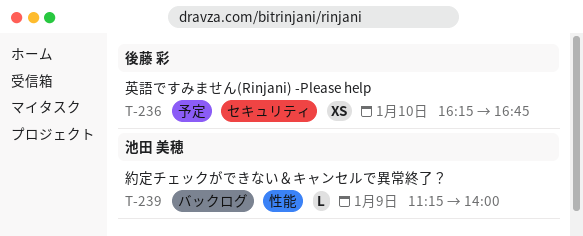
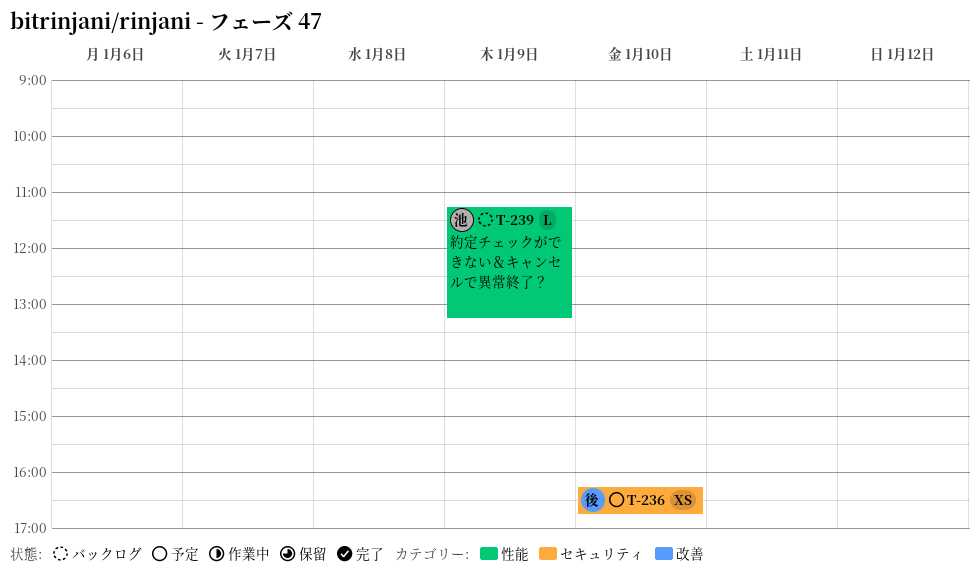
T-239, ends: 14:00 -> 13:15

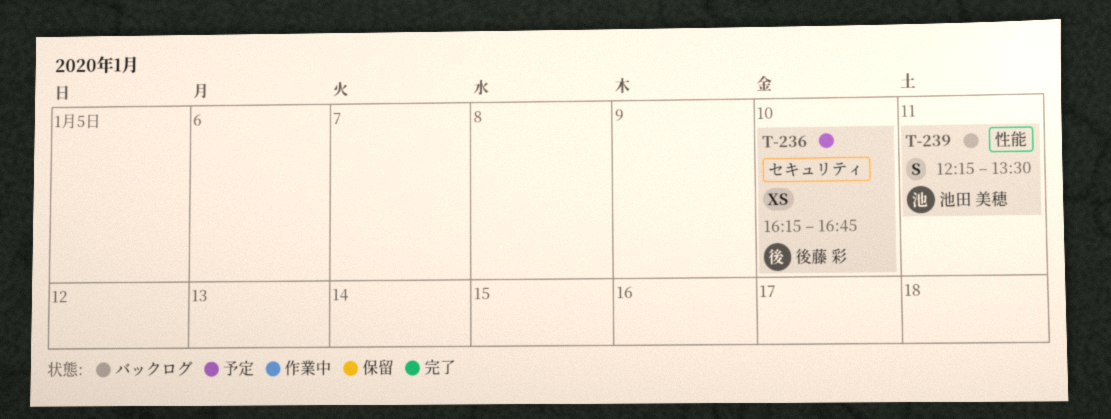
T-239, estimate: L -> S
T-239, day: Jan 9 -> Jan 11
T-239, begins: 11:15 -> 12:15
T-239, ends: 13:15 -> 13:30

